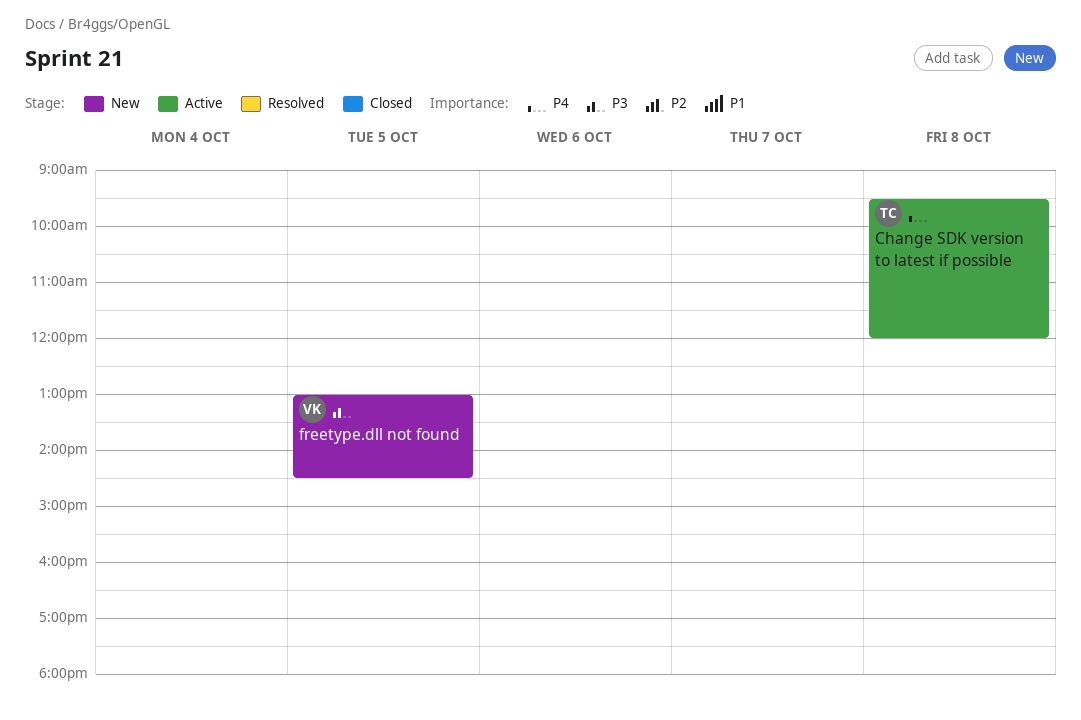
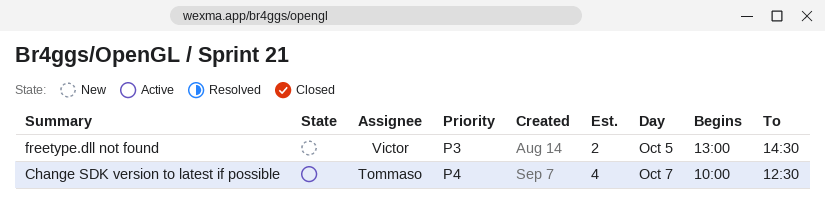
Change SDK version to latest if possible, day: Oct 8 -> Oct 7
Change SDK version to latest if possible, begins: 09:30 -> 10:00
Change SDK version to latest if possible, ends: 12:00 -> 12:30

